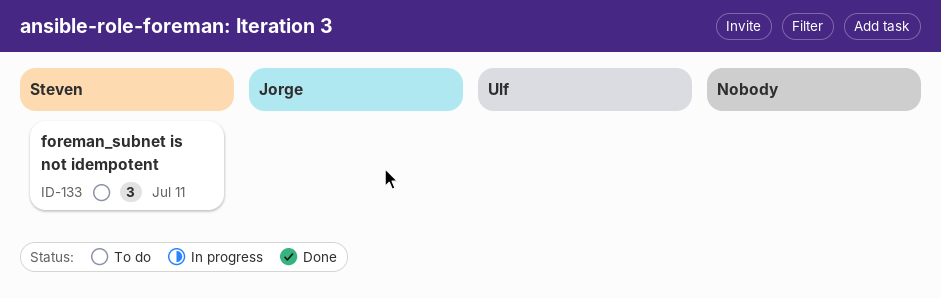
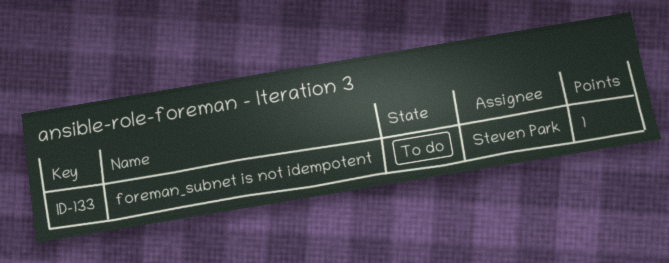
ID-133, estimate: 3 -> 1

